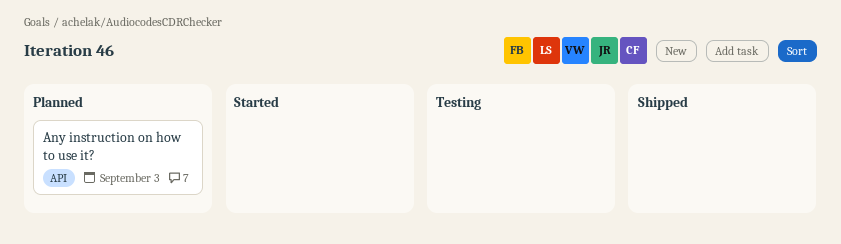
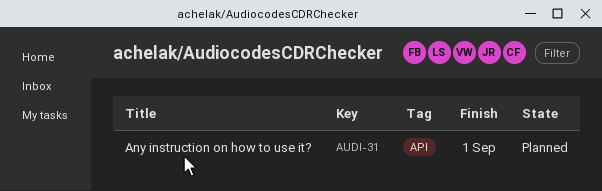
Any instruction on how to use it?, due: Sep 3 -> Sep 1

